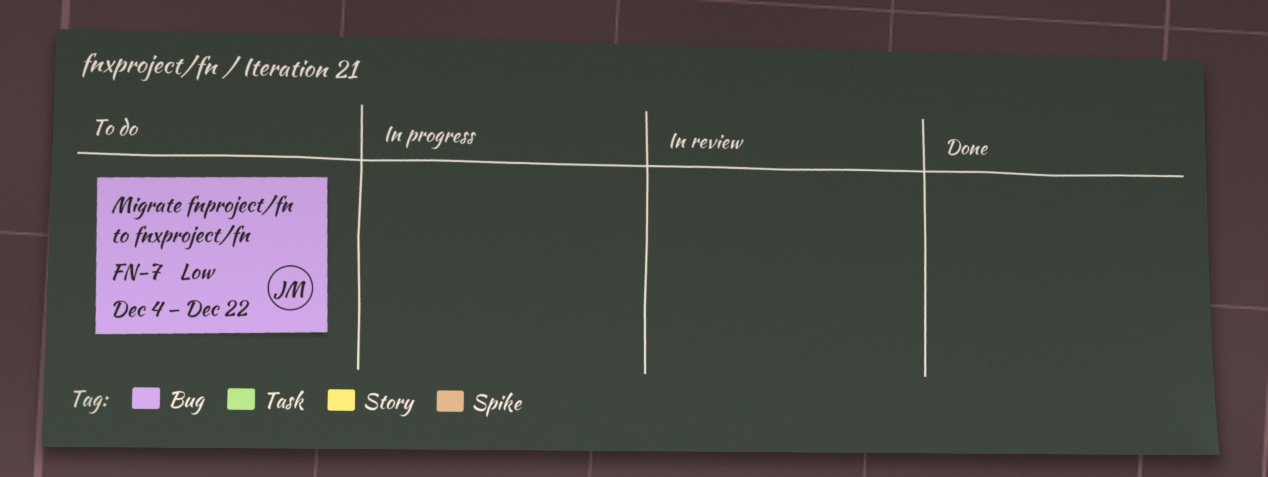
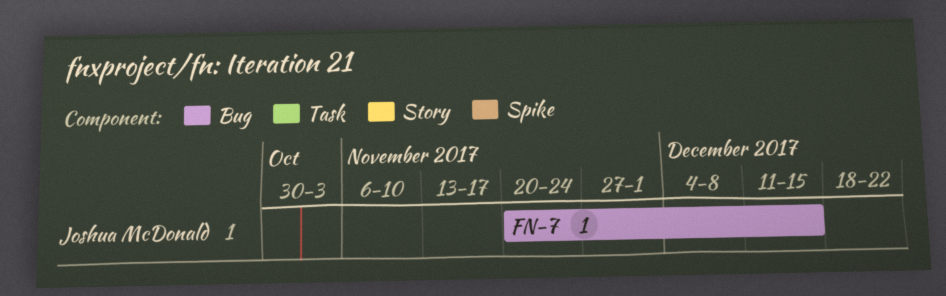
FN-7, start: Dec 4 -> Nov 20
FN-7, due: Dec 22 -> Dec 15

